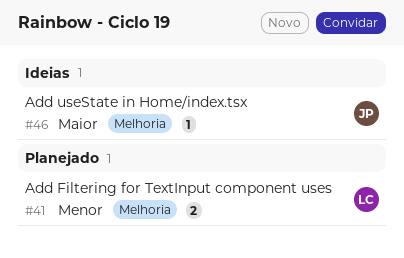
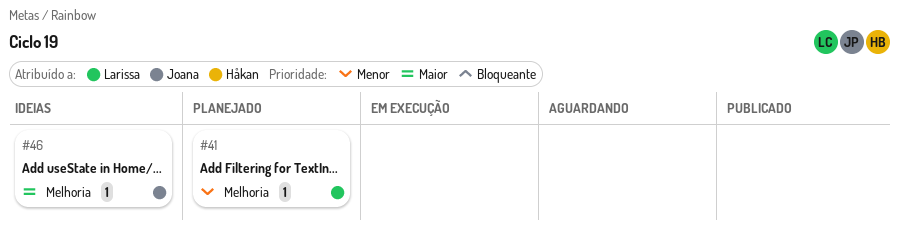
#41, estimate: 2 -> 1

